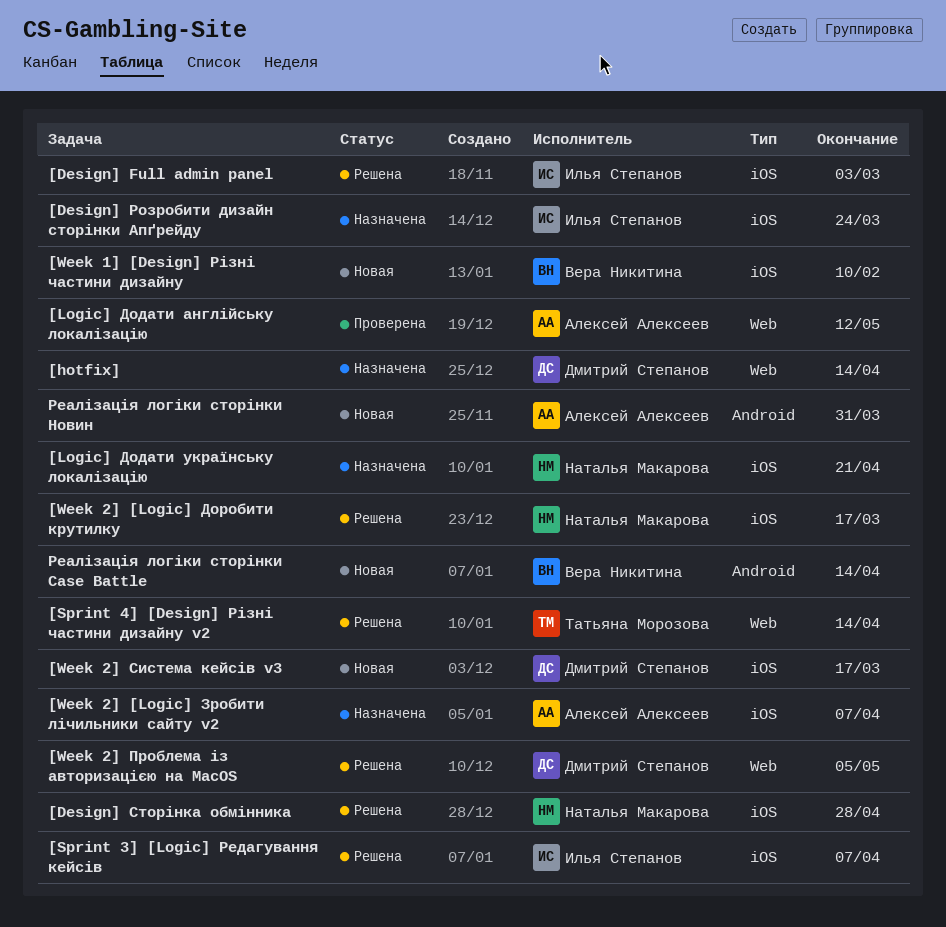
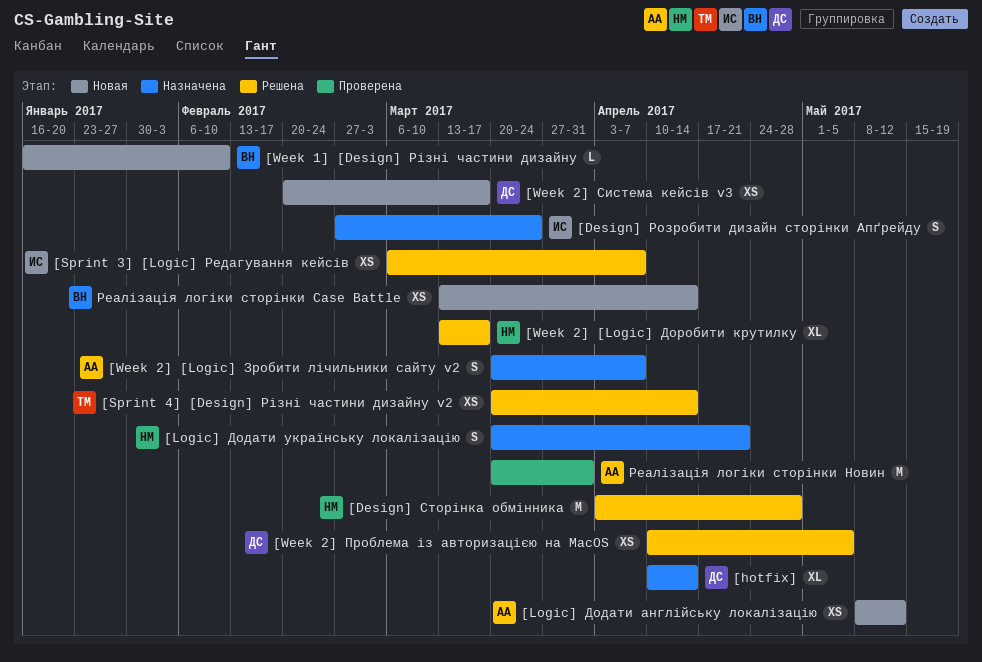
[Design] Full admin panel: present -> none
[Logic] Додати англійську локалізацію, status: Проверена -> Новая
Реалізація логіки сторінки Новин, status: Новая -> Проверена

